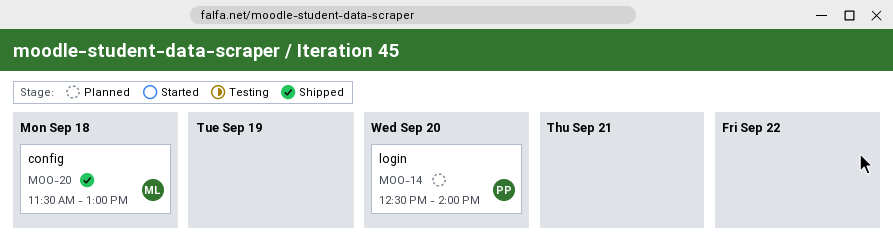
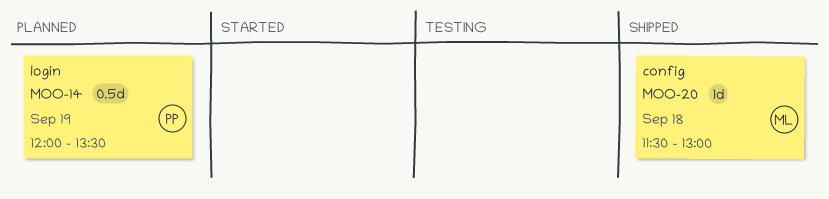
MOO-14, day: Sep 20 -> Sep 19
MOO-14, begins: 12:30 -> 12:00
MOO-14, ends: 14:00 -> 13:30

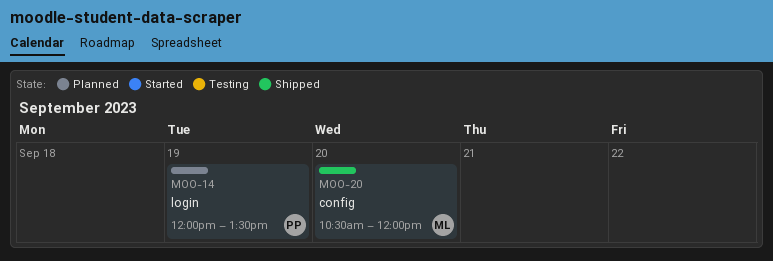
MOO-20, day: Sep 18 -> Sep 20
MOO-20, begins: 11:30 -> 10:30
MOO-20, ends: 13:00 -> 12:00

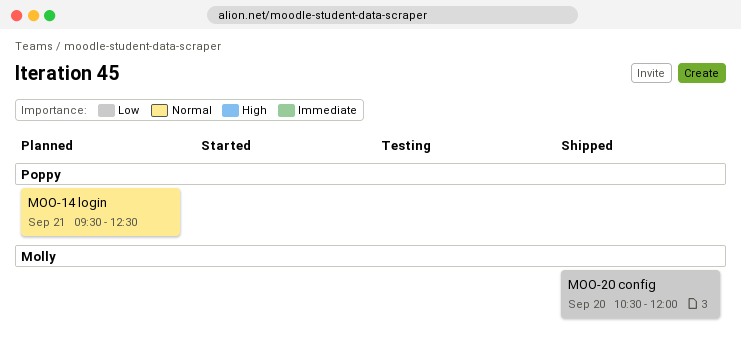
MOO-14, day: Sep 19 -> Sep 21
MOO-14, begins: 12:00 -> 09:30
MOO-14, ends: 13:30 -> 12:30

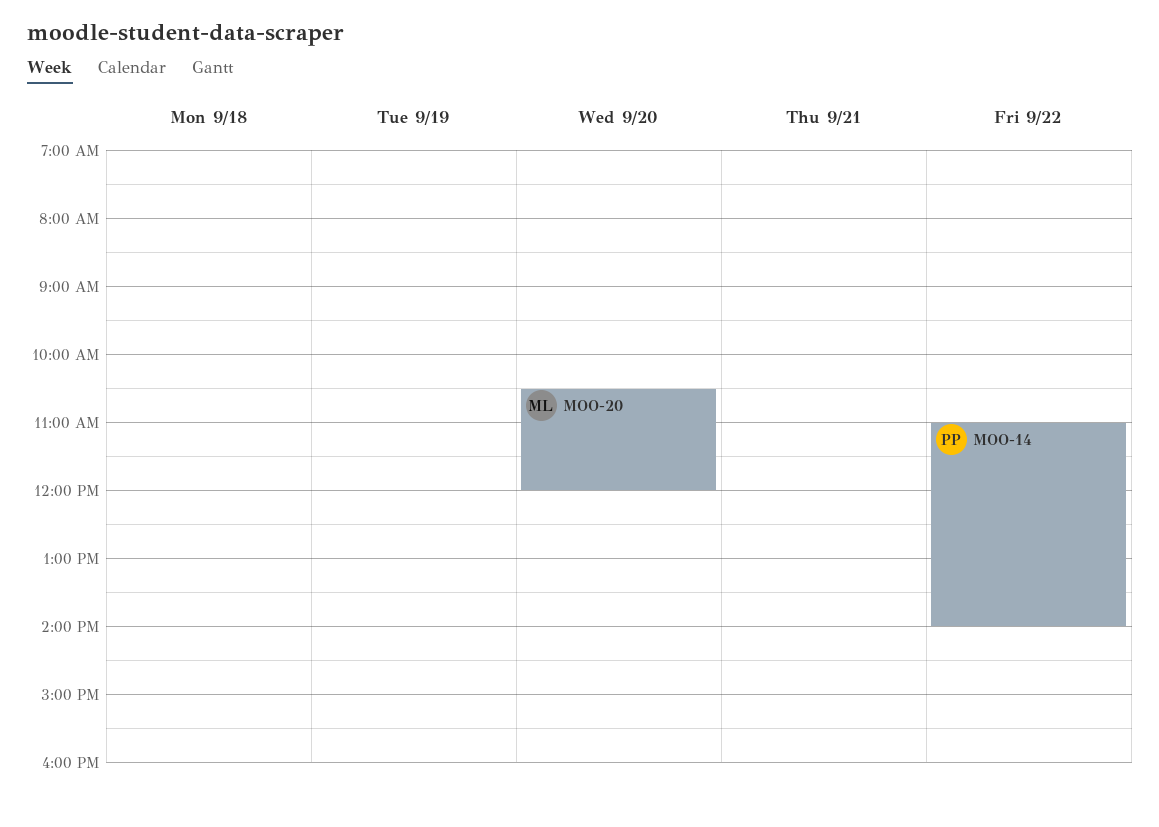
MOO-14, day: Sep 21 -> Sep 22
MOO-14, begins: 09:30 -> 11:00
MOO-14, ends: 12:30 -> 14:00

